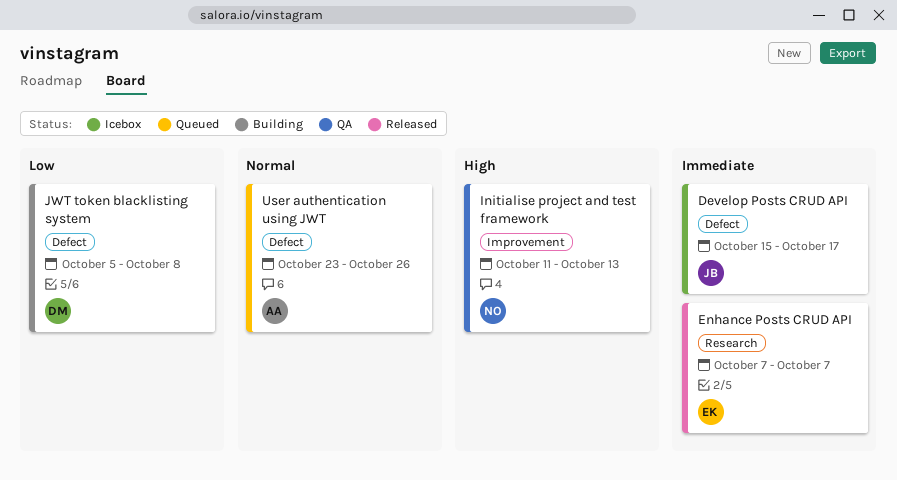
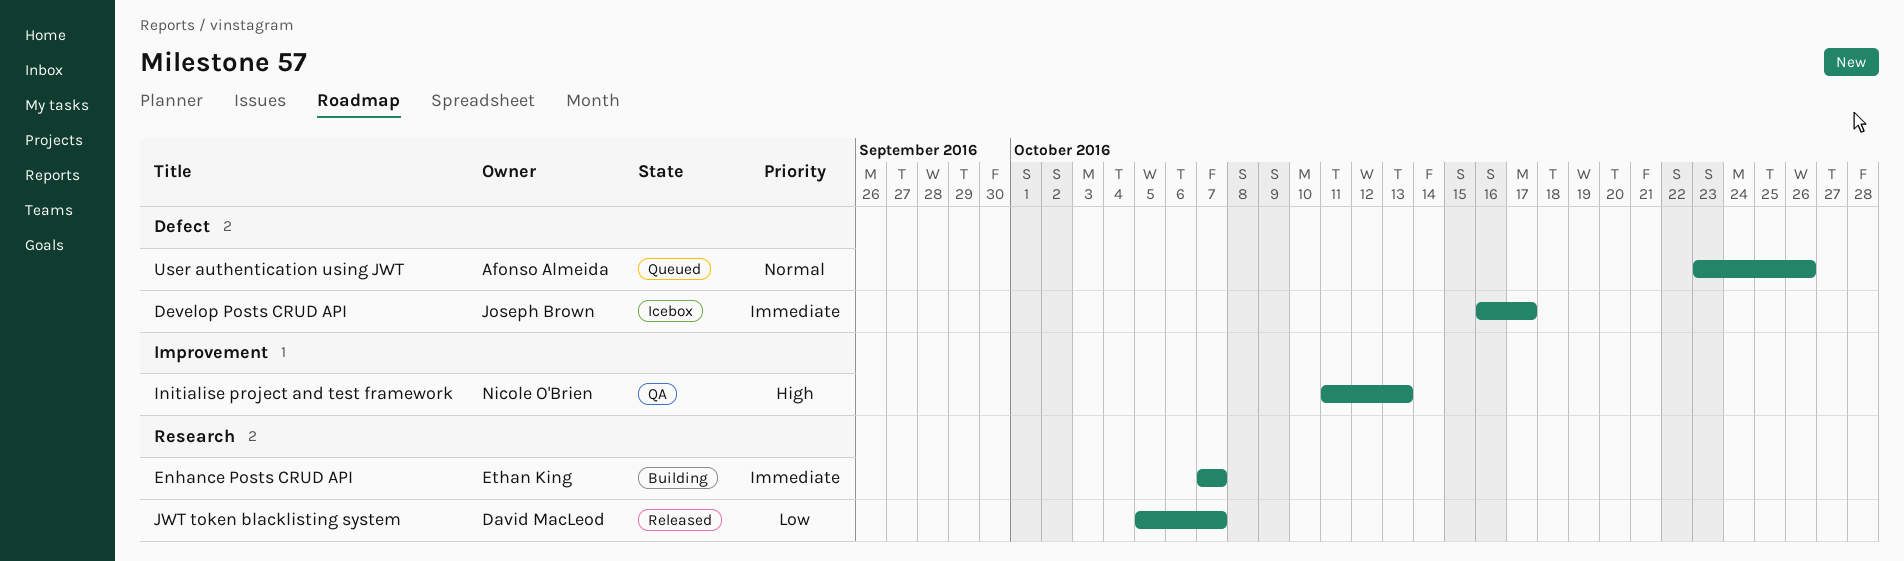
Develop Posts CRUD API, start: Oct 15 -> Oct 16
Enhance Posts CRUD API, status: Released -> Building
JWT token blacklisting system, status: Building -> Released
JWT token blacklisting system, label: Defect -> Research
JWT token blacklisting system, due: Oct 8 -> Oct 7

